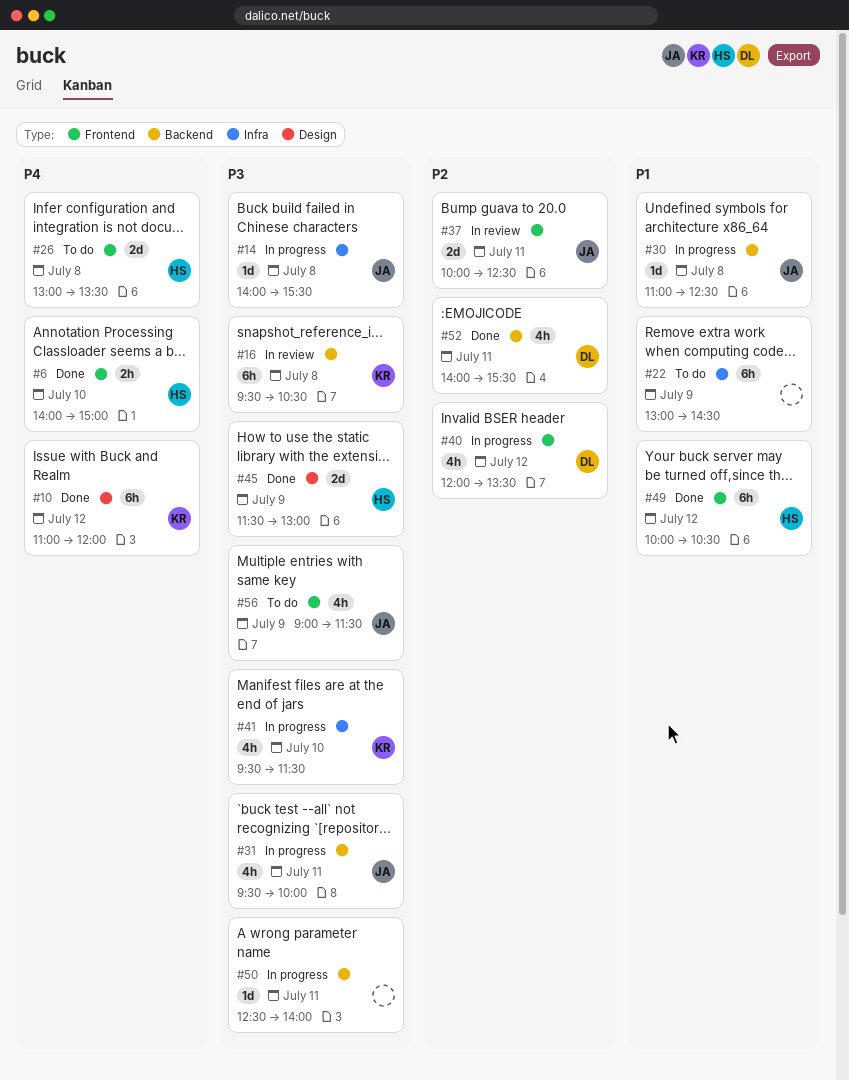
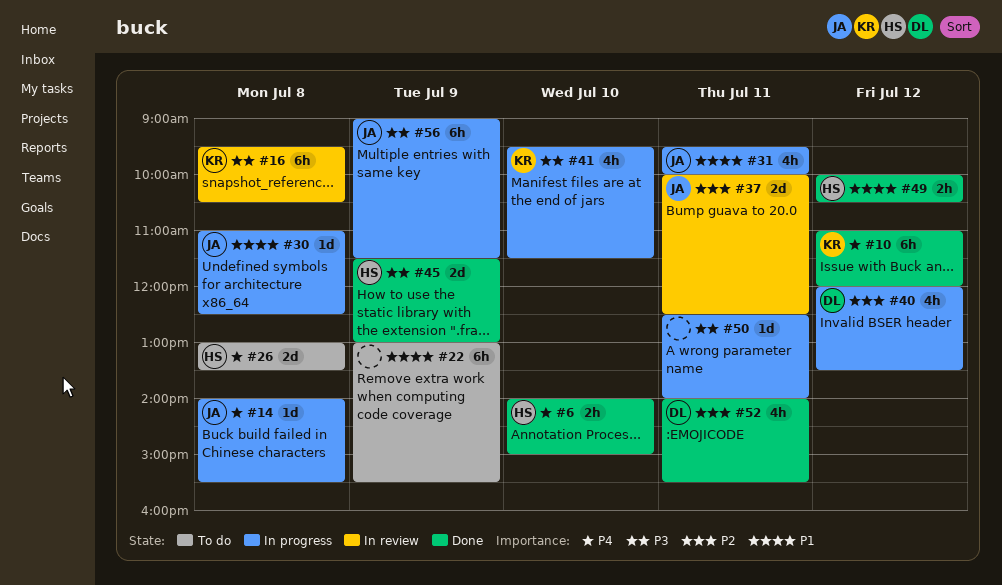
#14, priority: P3 -> P4
#22, ends: 14:30 -> 15:30
#31, priority: P3 -> P1
#49, estimate: 6h -> 2h
#56, status: To do -> In progress
#56, estimate: 4h -> 6h

